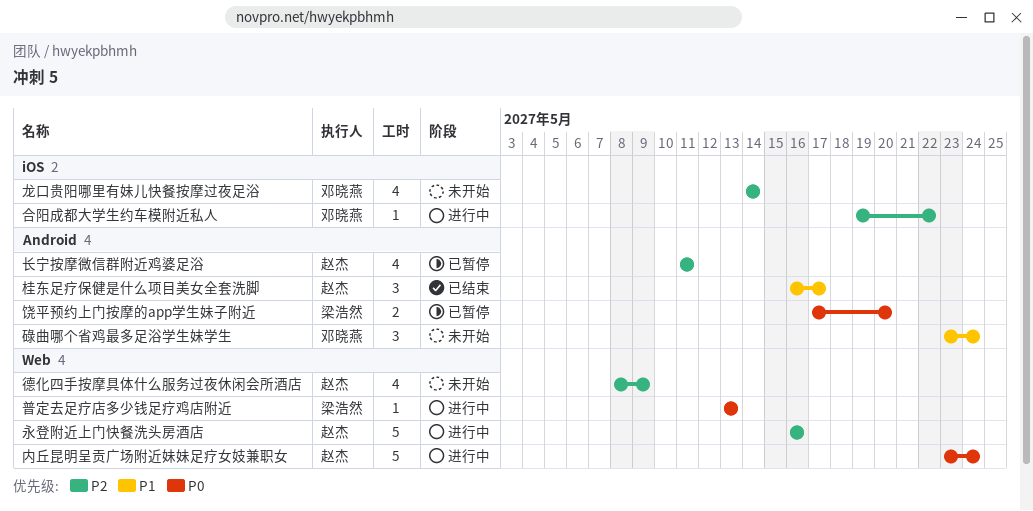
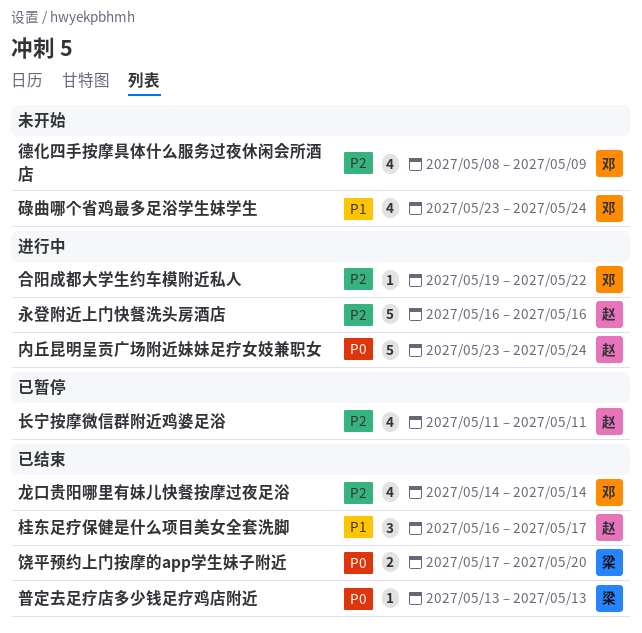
德化四手按摩具体什么服务过夜休闲会所酒店, owner: 赵杰 -> 邓晓燕
普定去足疗店多少钱足疗鸡店附近, status: 进行中 -> 已结束
碌曲哪个省鸡最多足浴学生妹学生, estimate: 3 -> 4
饶平预约上门按摩的app学生妹子附近, status: 已暂停 -> 已结束
龙口贵阳哪里有妹儿快餐按摩过夜足浴, status: 未开始 -> 已结束

